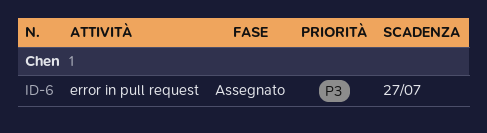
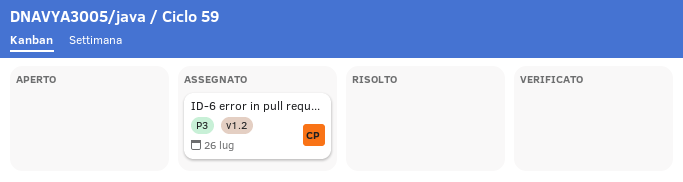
ID-6, due: Jul 27 -> Jul 26

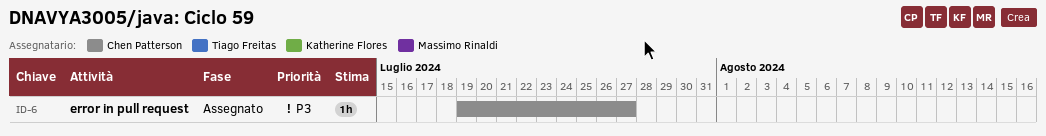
ID-6, due: Jul 26 -> Jul 27

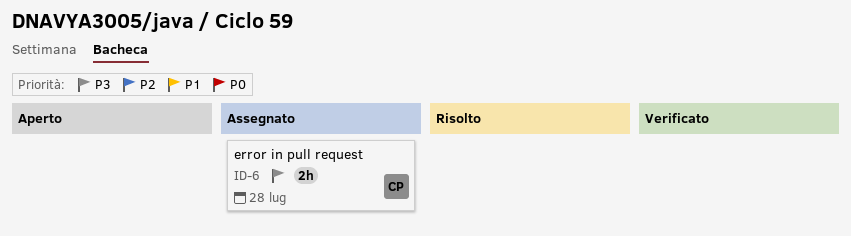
ID-6, estimate: 1h -> 2h
ID-6, due: Jul 27 -> Jul 28

